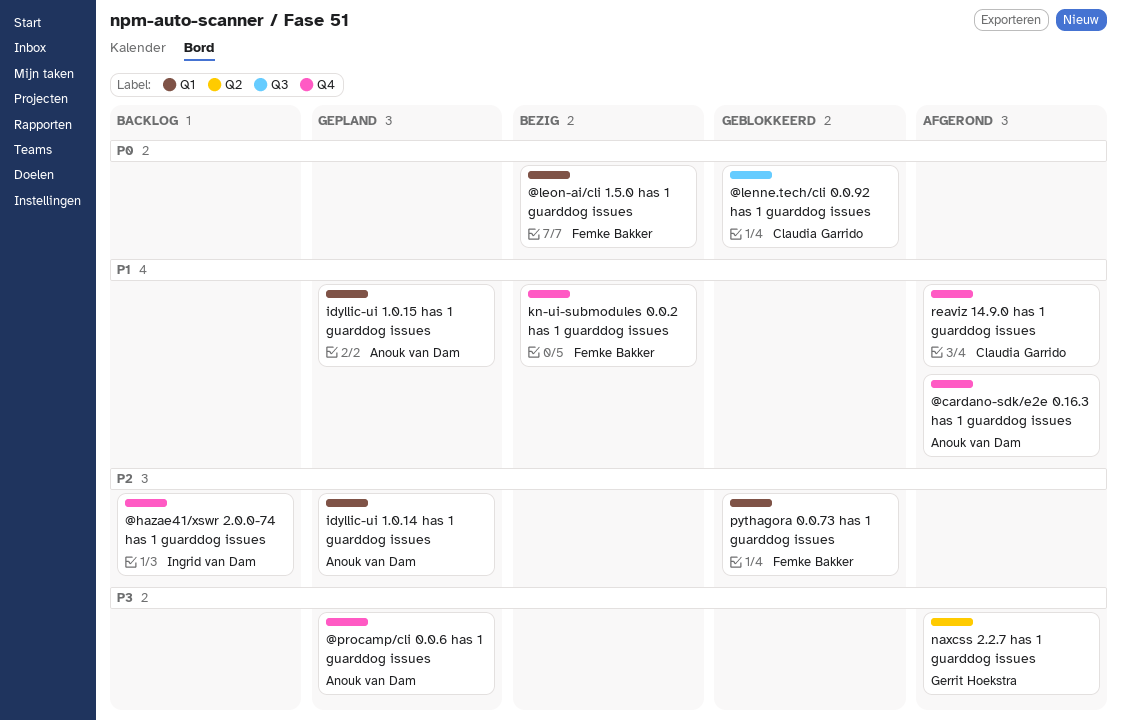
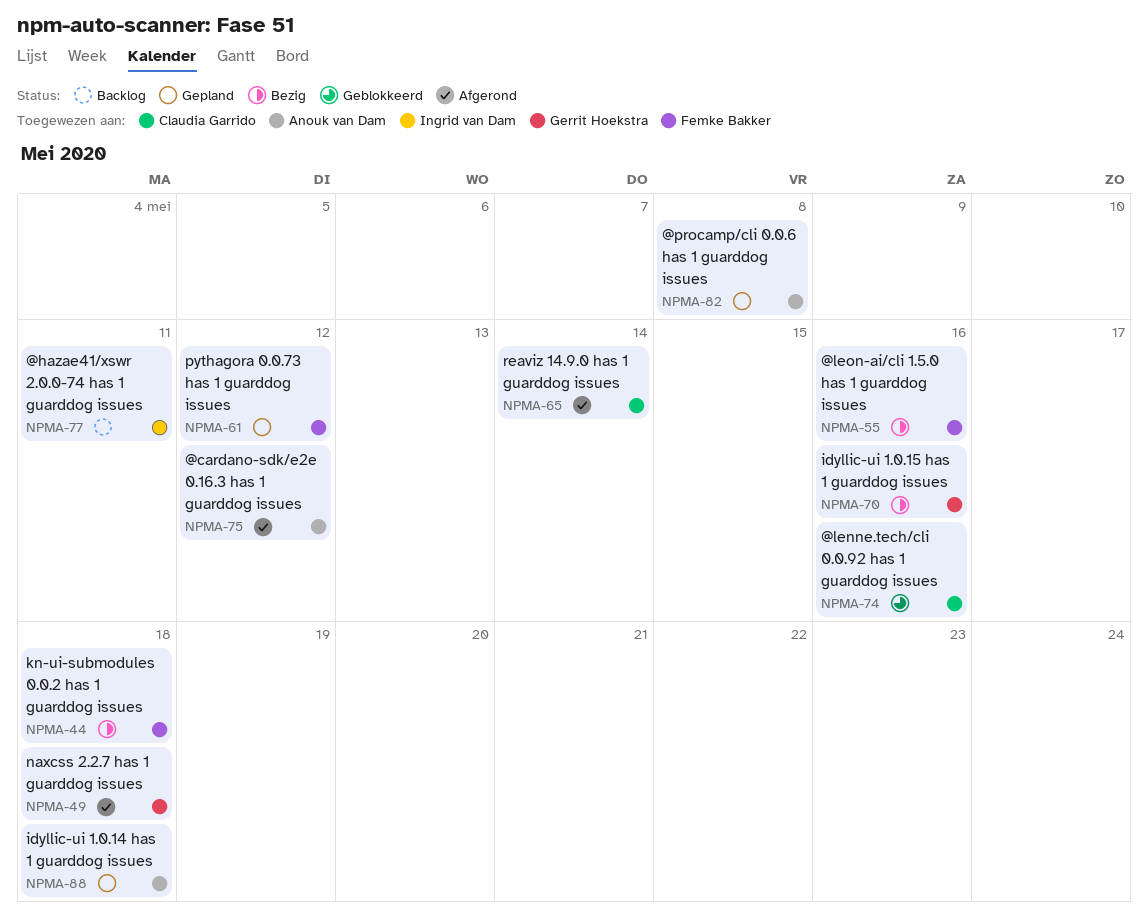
idyllic-ui 1.0.15 has 1 guarddog issues, status: Gepland -> Bezig
idyllic-ui 1.0.15 has 1 guarddog issues, owner: Anouk van Dam -> Gerrit Hoekstra
pythagora 0.0.73 has 1 guarddog issues, status: Geblokkeerd -> Gepland

